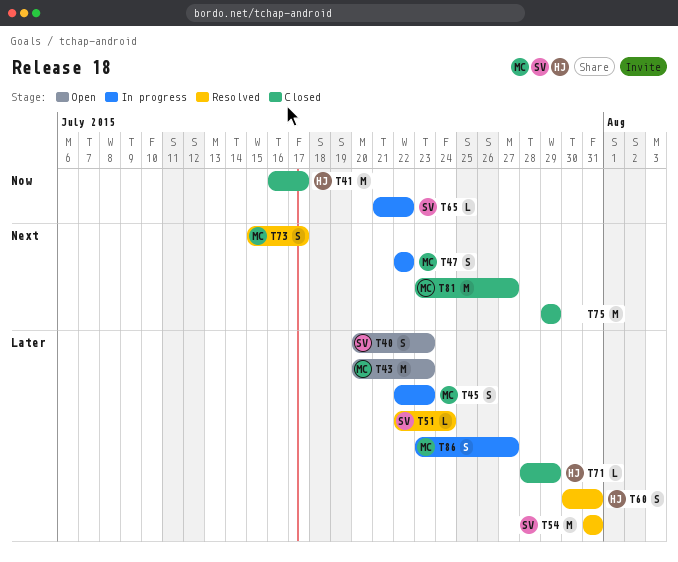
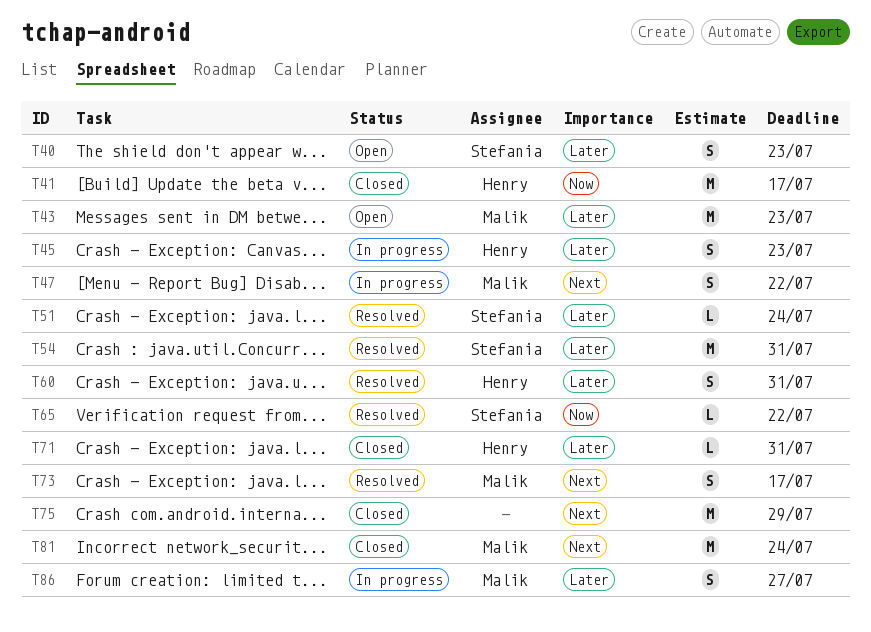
T45, owner: Malik -> Henry
T65, status: In progress -> Resolved
T71, due: Jul 29 -> Jul 31
T81, due: Jul 27 -> Jul 24

